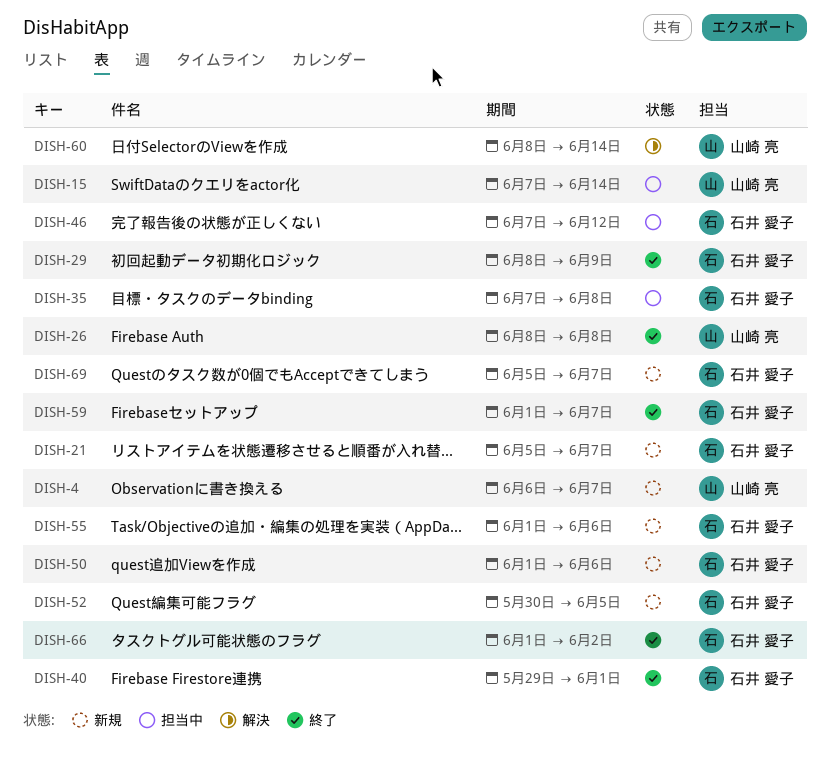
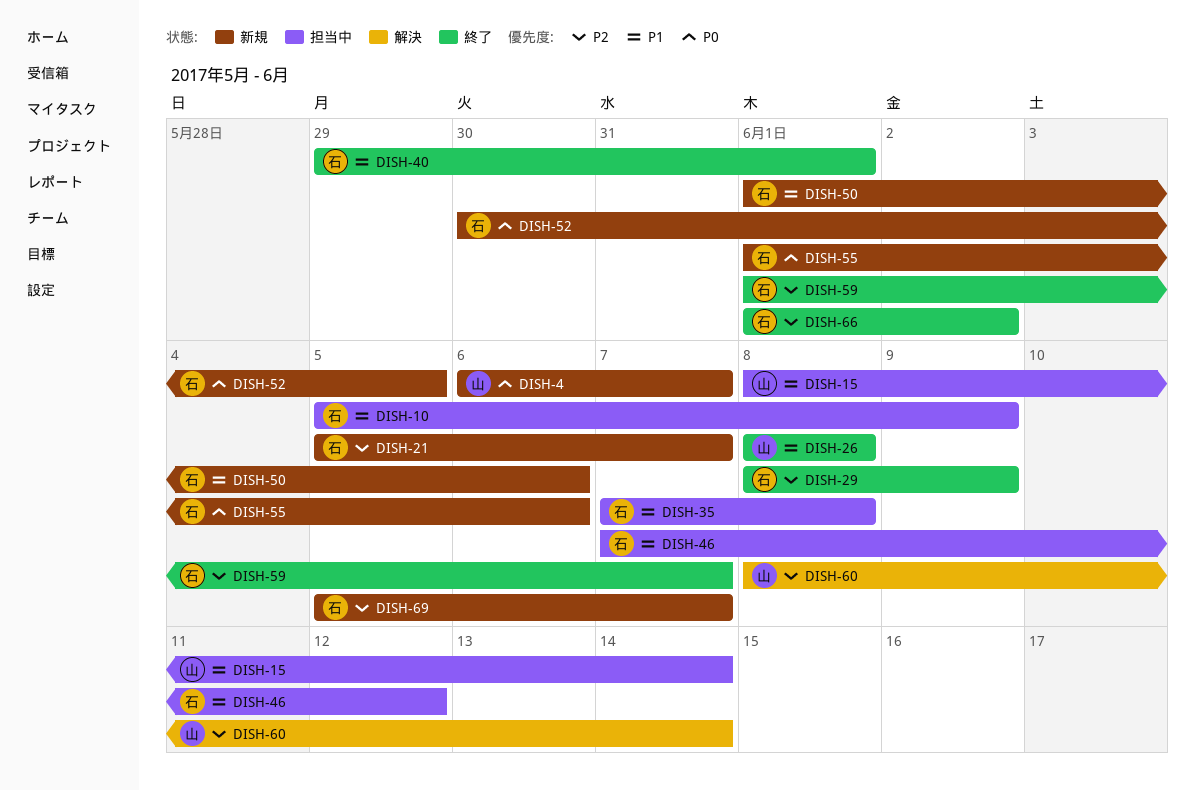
DISH-10: none -> present
DISH-15, start: Jun 7 -> Jun 8

